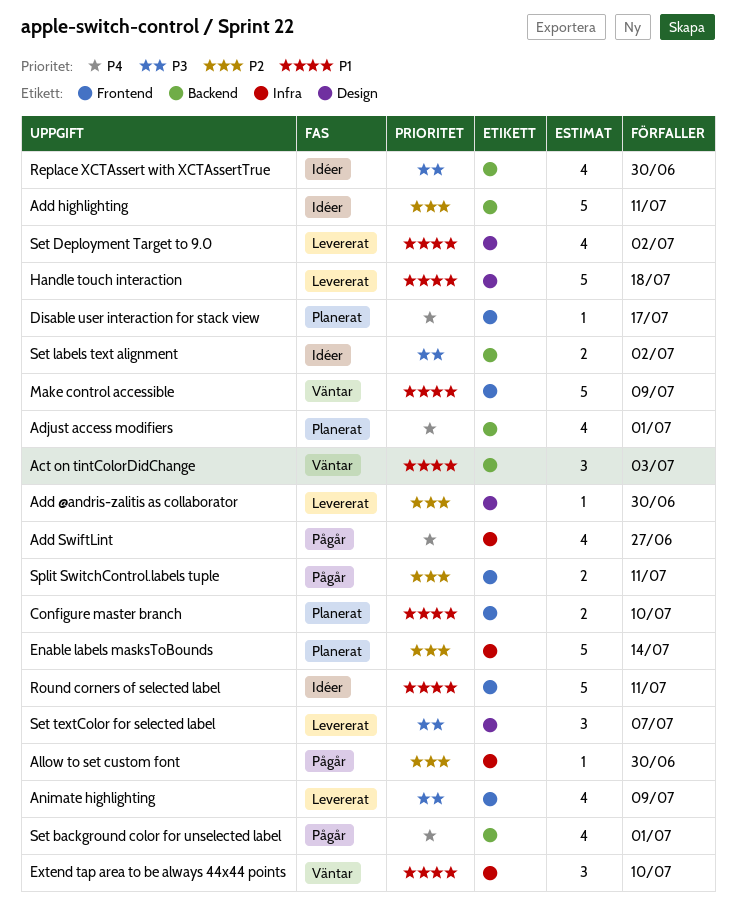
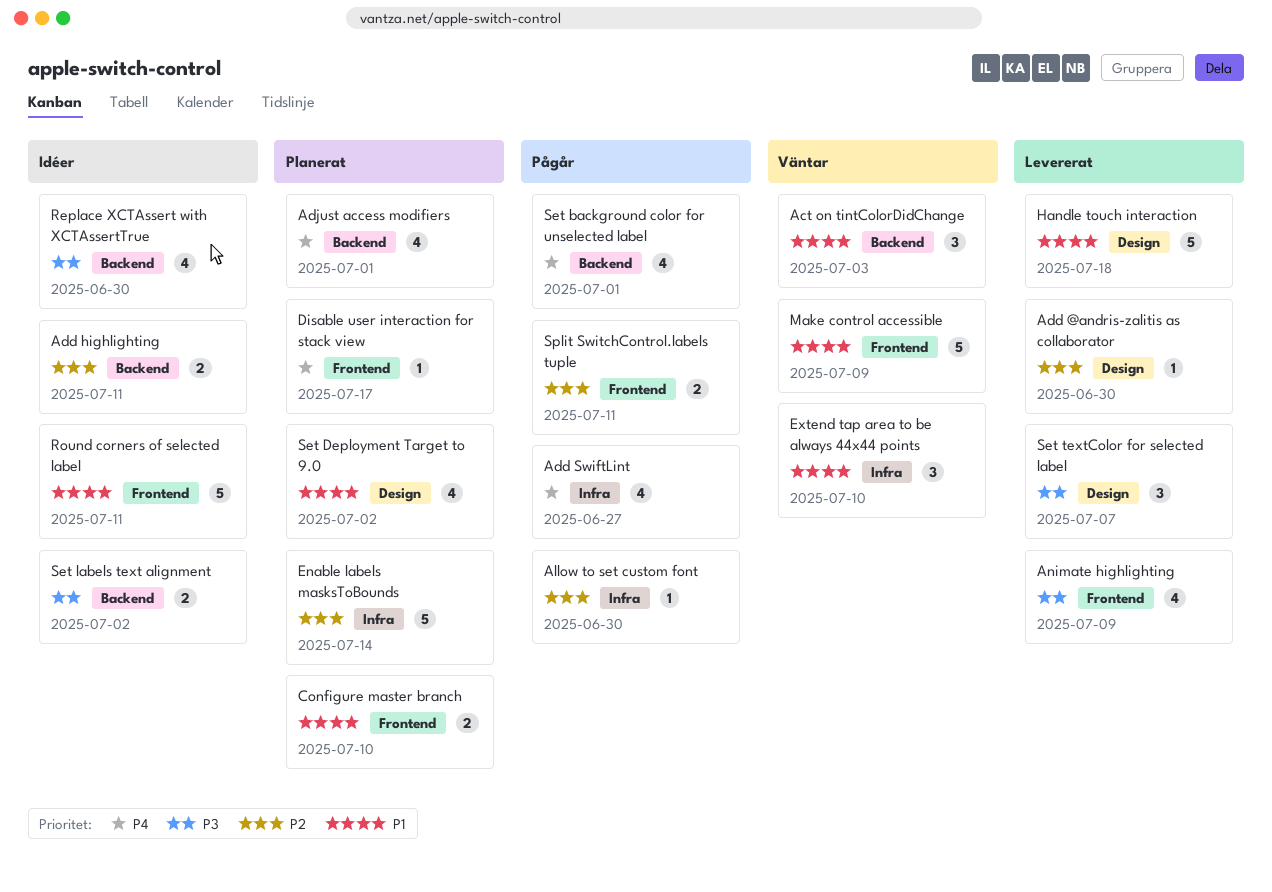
Add highlighting, estimate: 5 -> 2
Set Deployment Target to 9.0, status: Levererat -> Planerat

